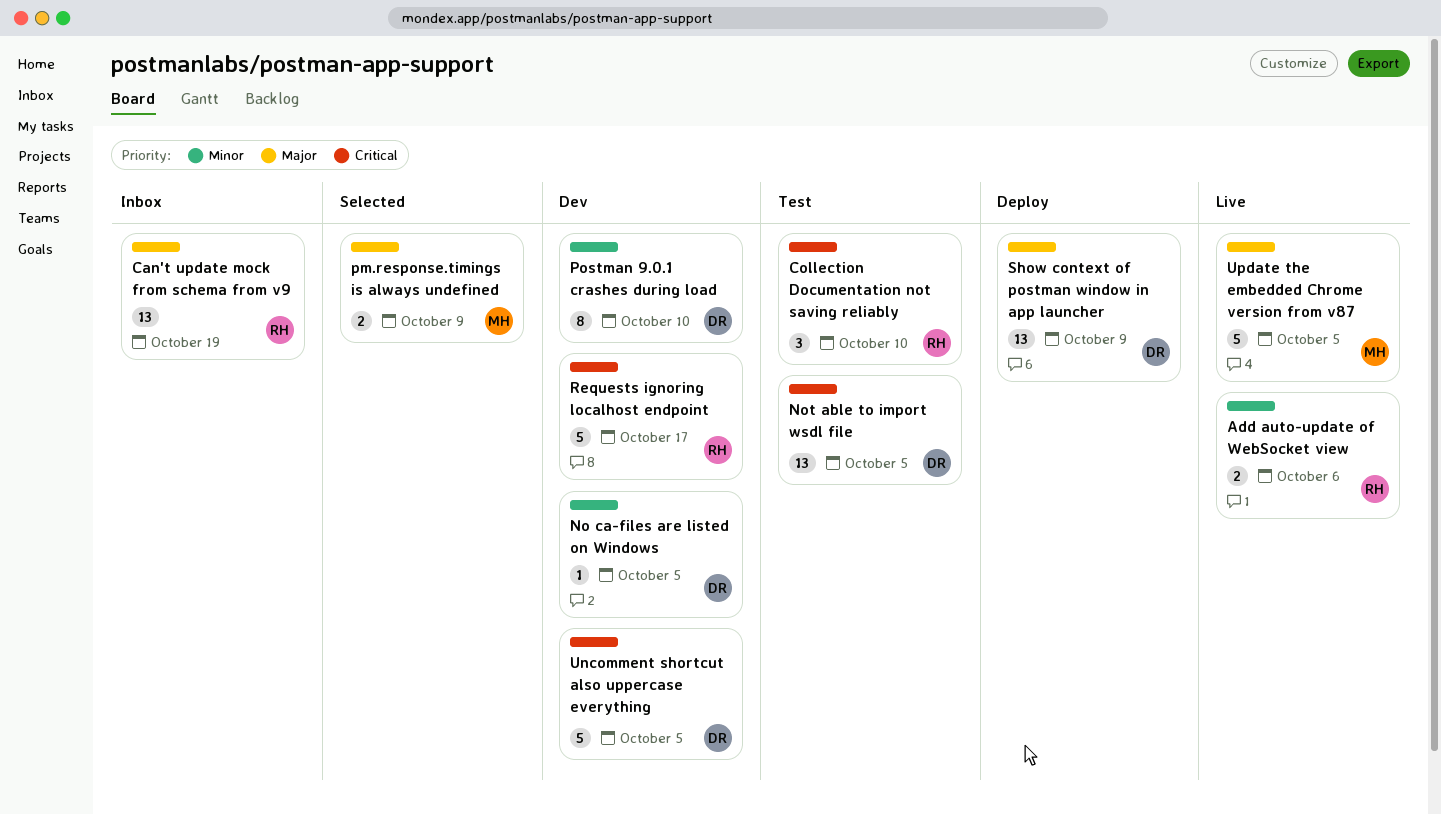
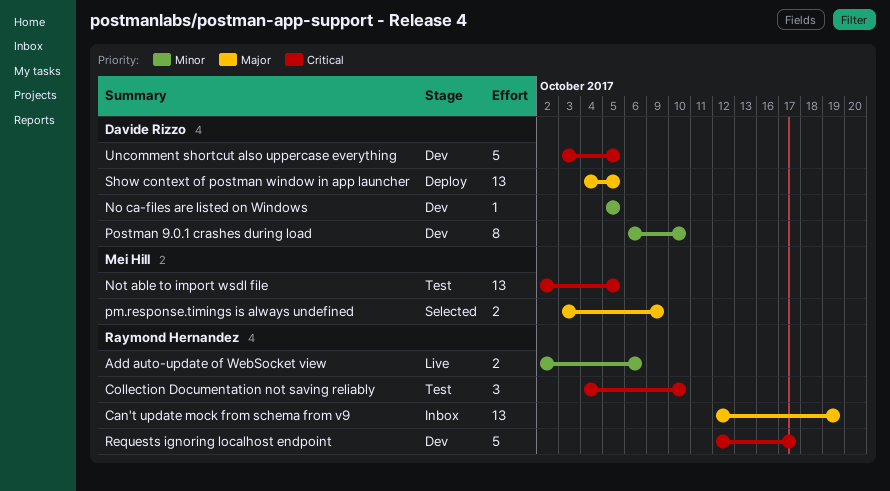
Not able to import wsdl file, owner: Davide Rizzo -> Mei Hill
Show context of postman window in app launcher, due: Oct 9 -> Oct 5
Update the embedded Chrome version from v87: present -> none

